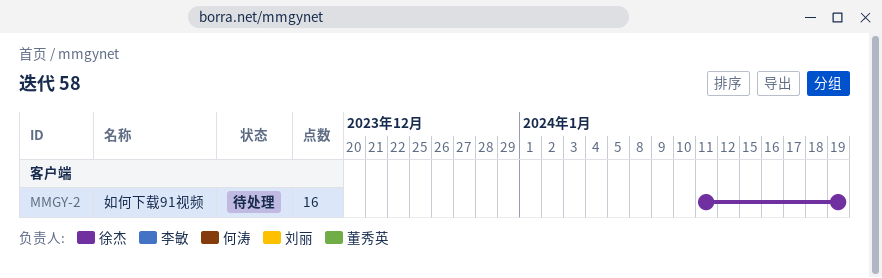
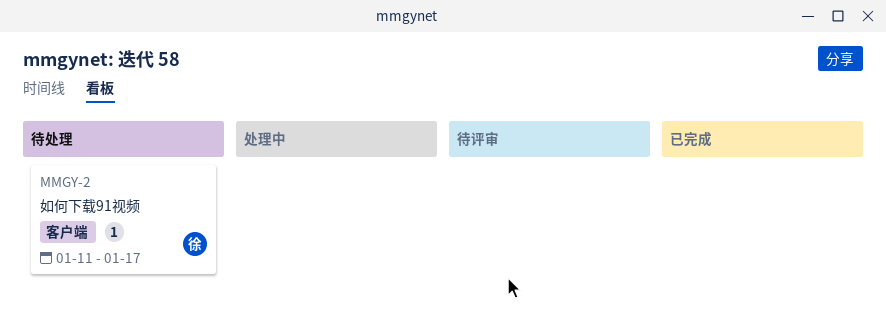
MMGY-2, estimate: 16 -> 1
MMGY-2, due: Jan 19 -> Jan 17

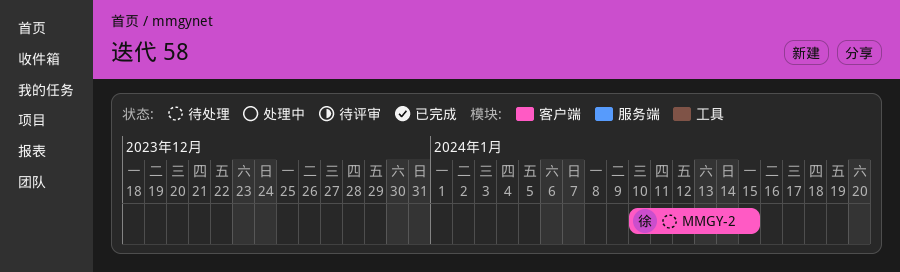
MMGY-2, start: Jan 11 -> Jan 10
MMGY-2, due: Jan 17 -> Jan 15

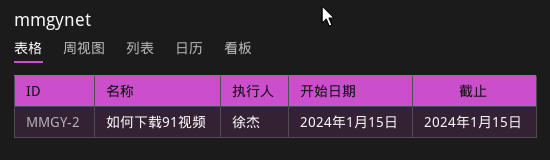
MMGY-2, start: Jan 10 -> Jan 15

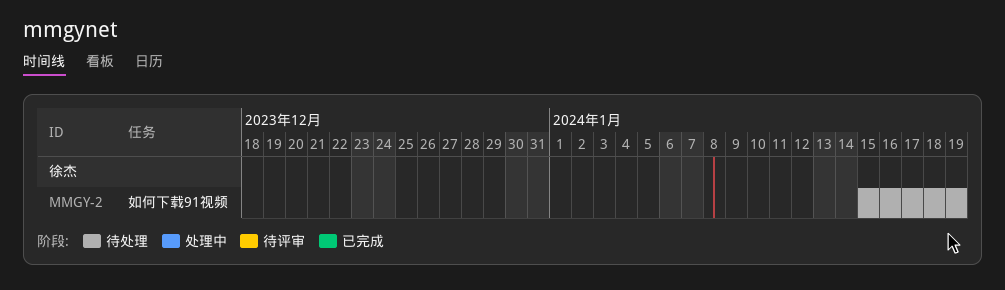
MMGY-2, due: Jan 15 -> Jan 19

